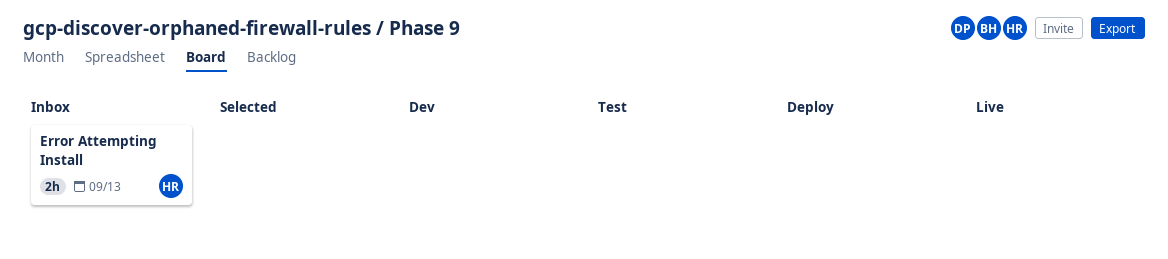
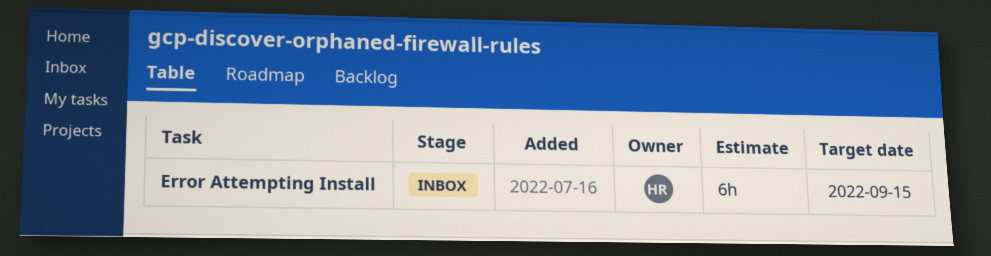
Error Attempting Install, estimate: 2h -> 6h
Error Attempting Install, due: Sep 13 -> Sep 15

